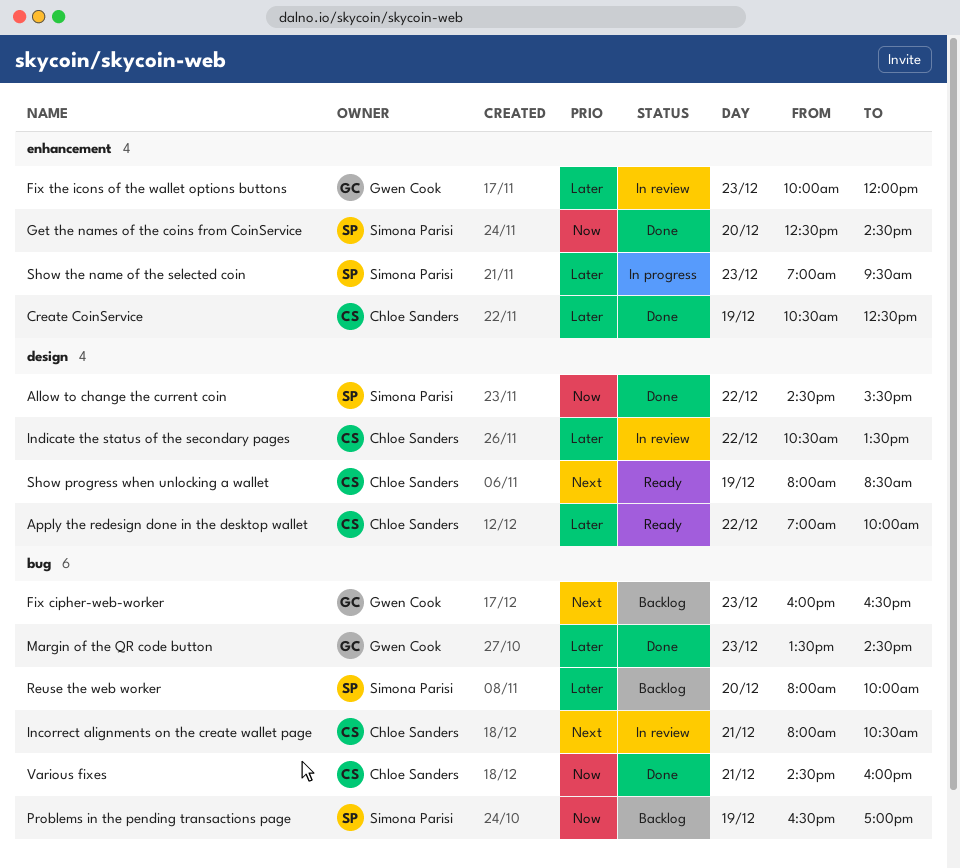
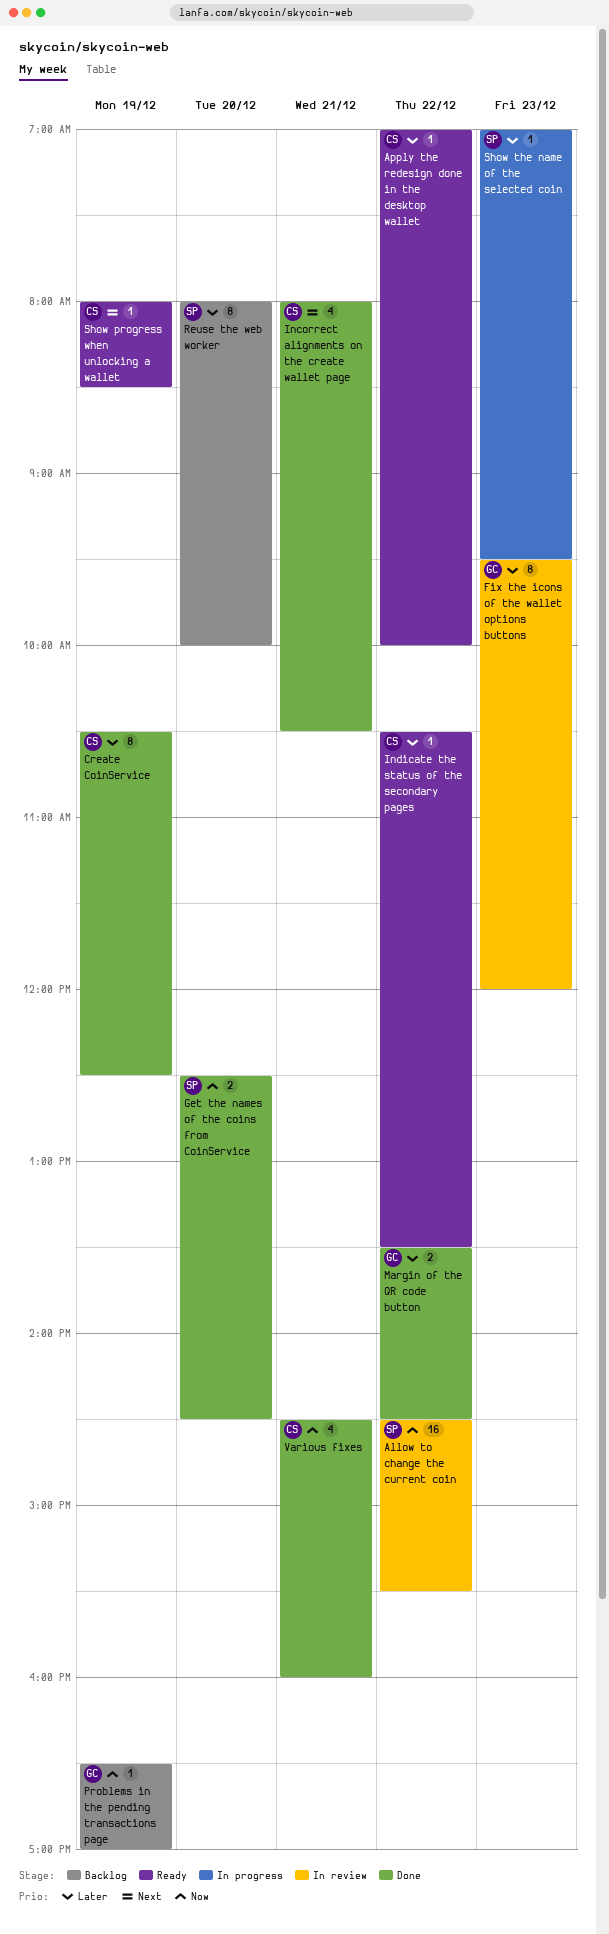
Allow to change the current coin, status: Done -> In review
Fix cipher-web-worker: present -> none
Fix the icons of the wallet options buttons, begins: 10:00 -> 09:30
Incorrect alignments on the create wallet page, status: In review -> Done
Indicate the status of the secondary pages, status: In review -> Ready
Margin of the QR code button, day: Dec 23 -> Dec 22
Problems in the pending transactions page, owner: Simona Parisi -> Gwen Cook

